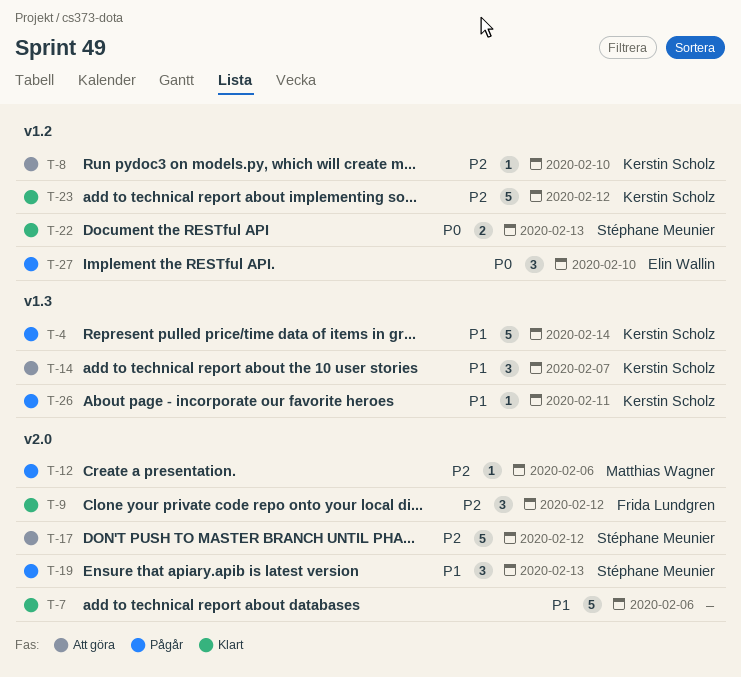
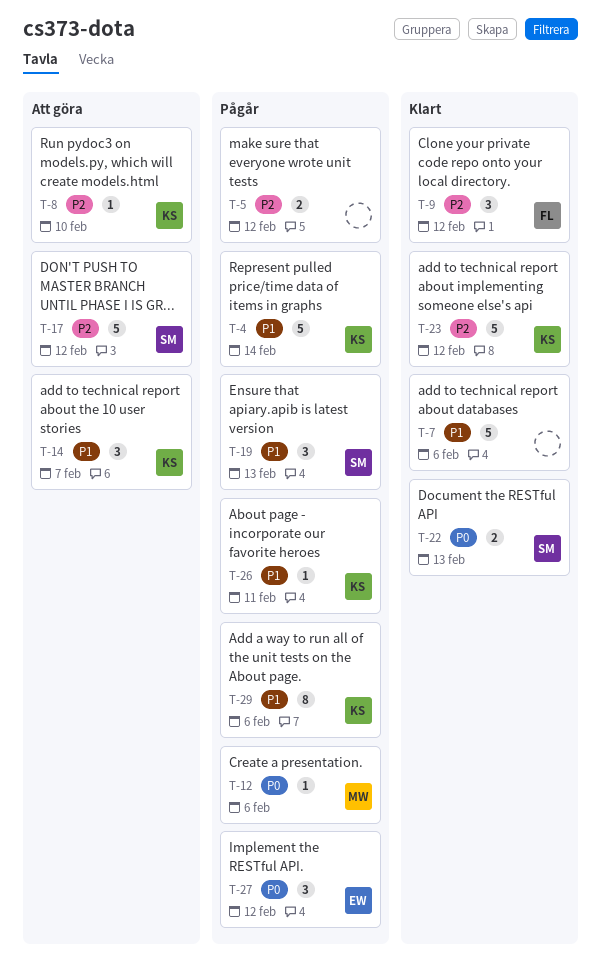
T-5: none -> present
T-12, priority: P2 -> P0
T-27, due: Feb 10 -> Feb 12
T-29: none -> present

